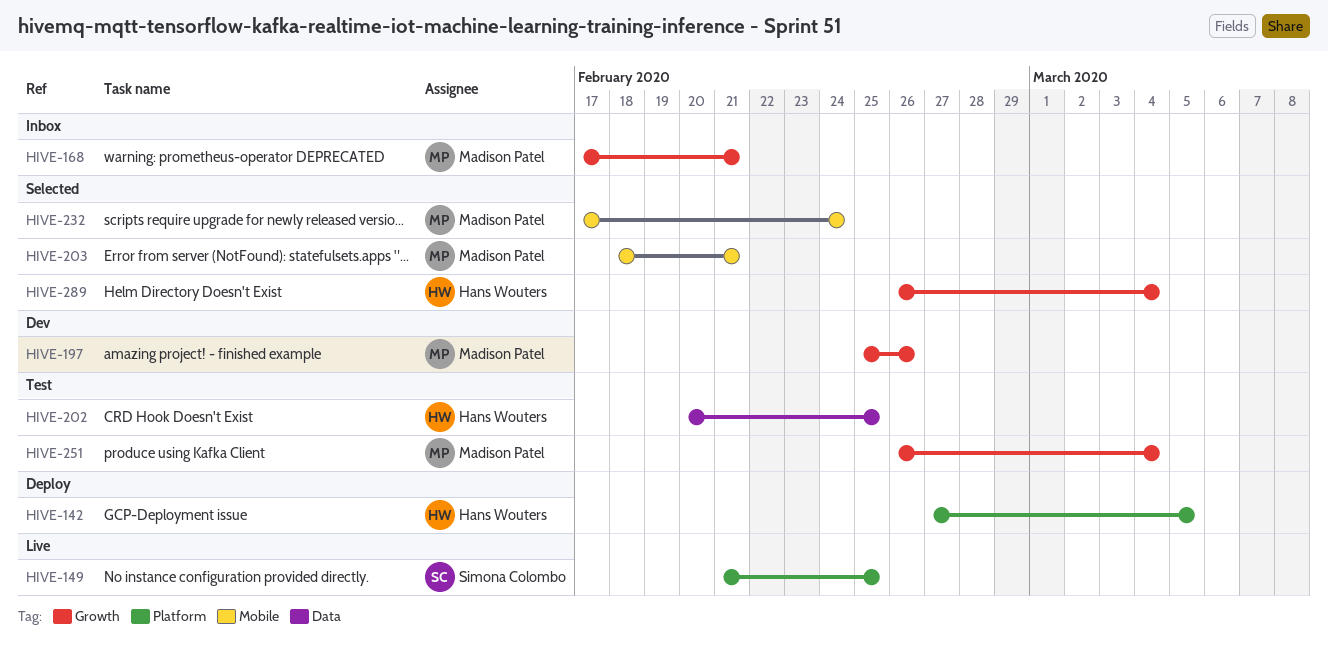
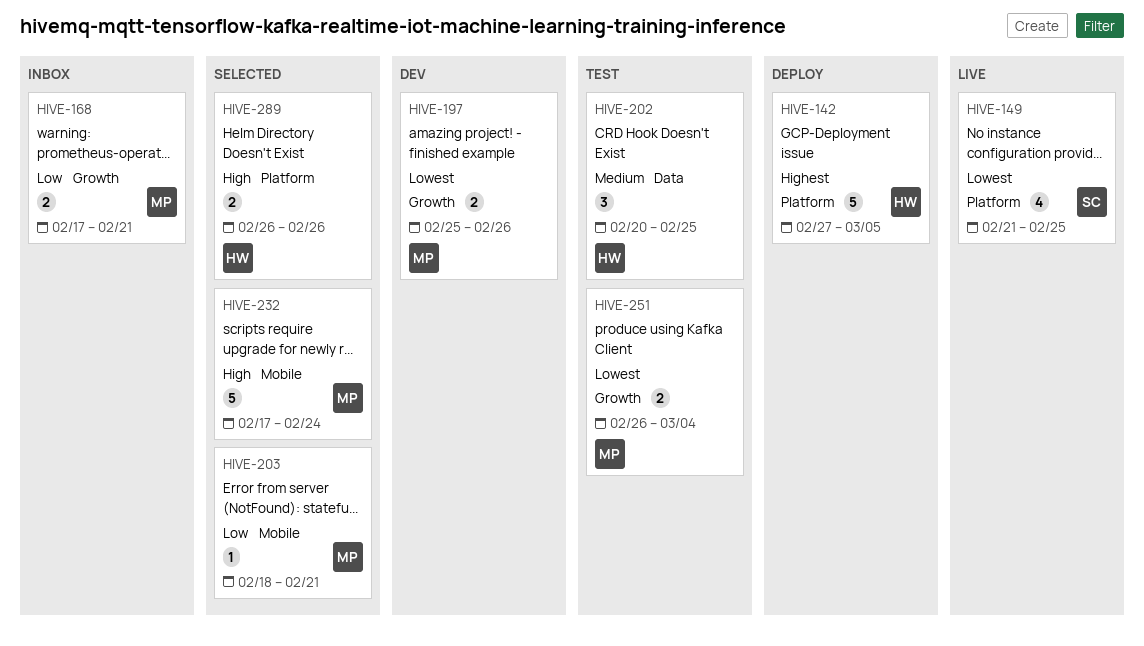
HIVE-289, label: Growth -> Platform
HIVE-289, due: Mar 4 -> Feb 26

